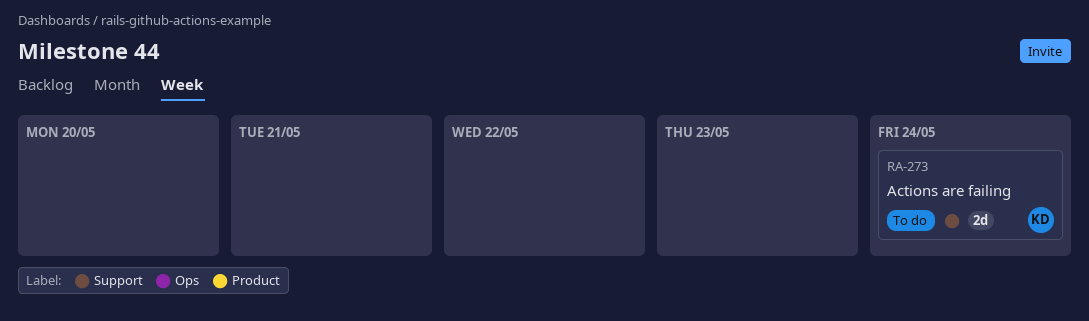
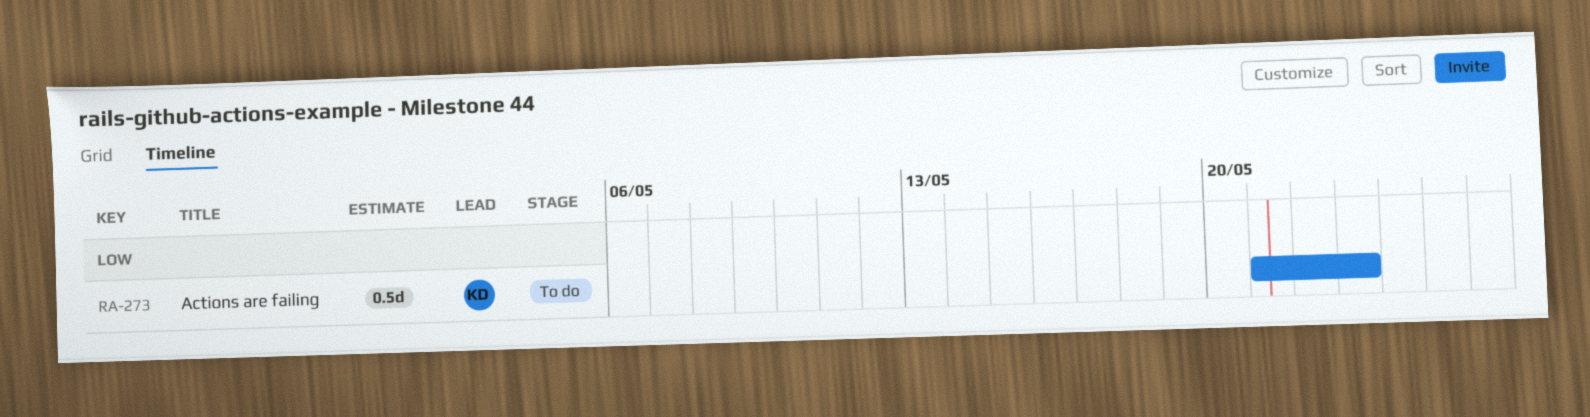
RA-273, estimate: 2d -> 0.5d
RA-273, due: May 24 -> May 23

